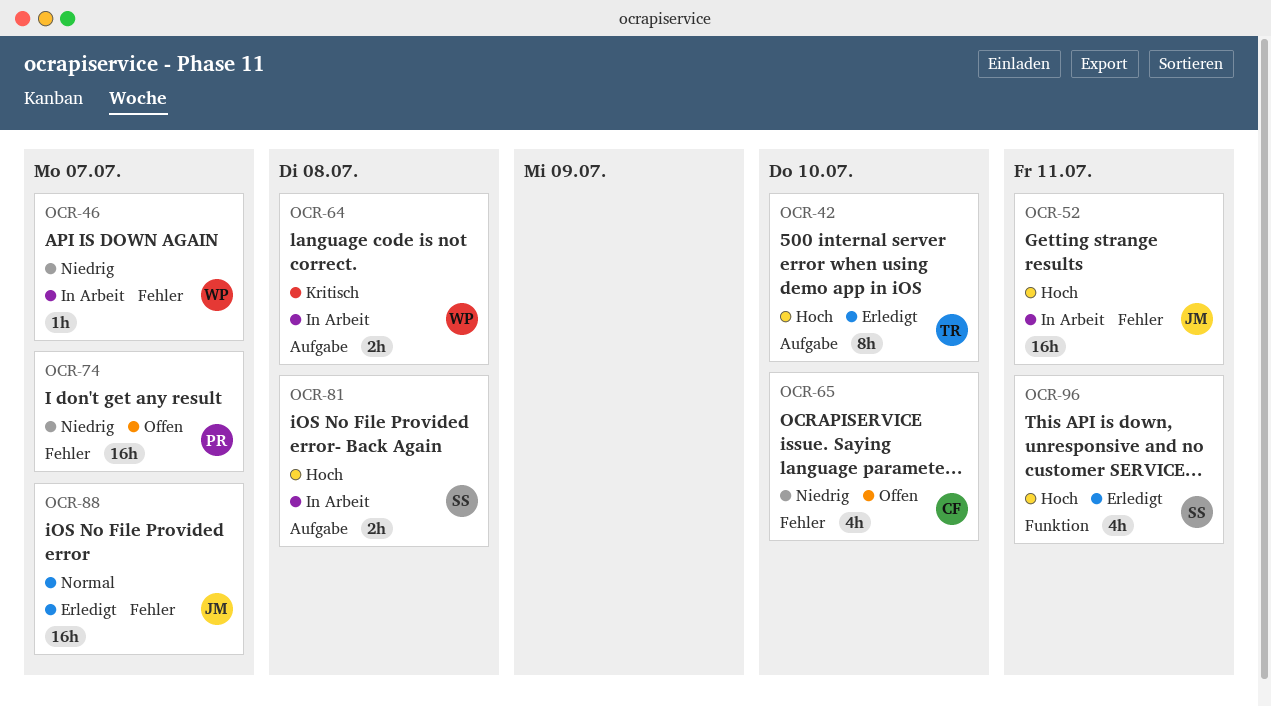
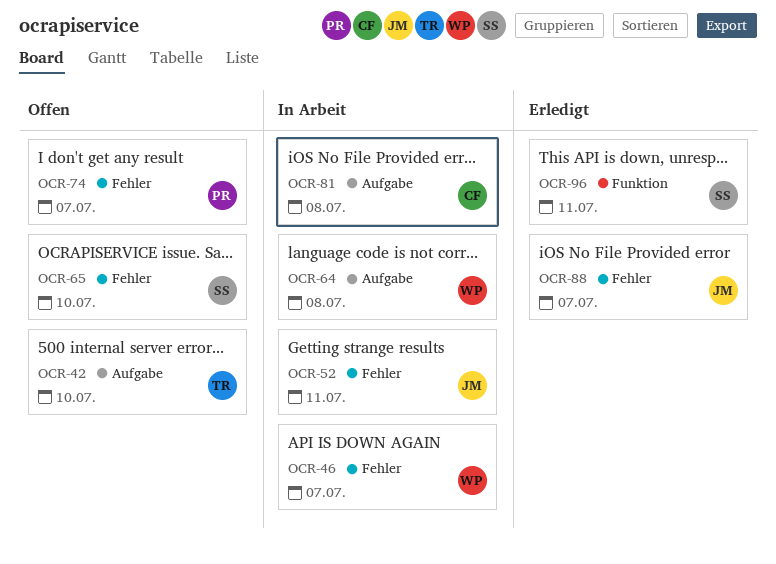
OCR-42, status: Erledigt -> Offen
OCR-65, owner: CF -> SS
OCR-81, owner: SS -> CF

